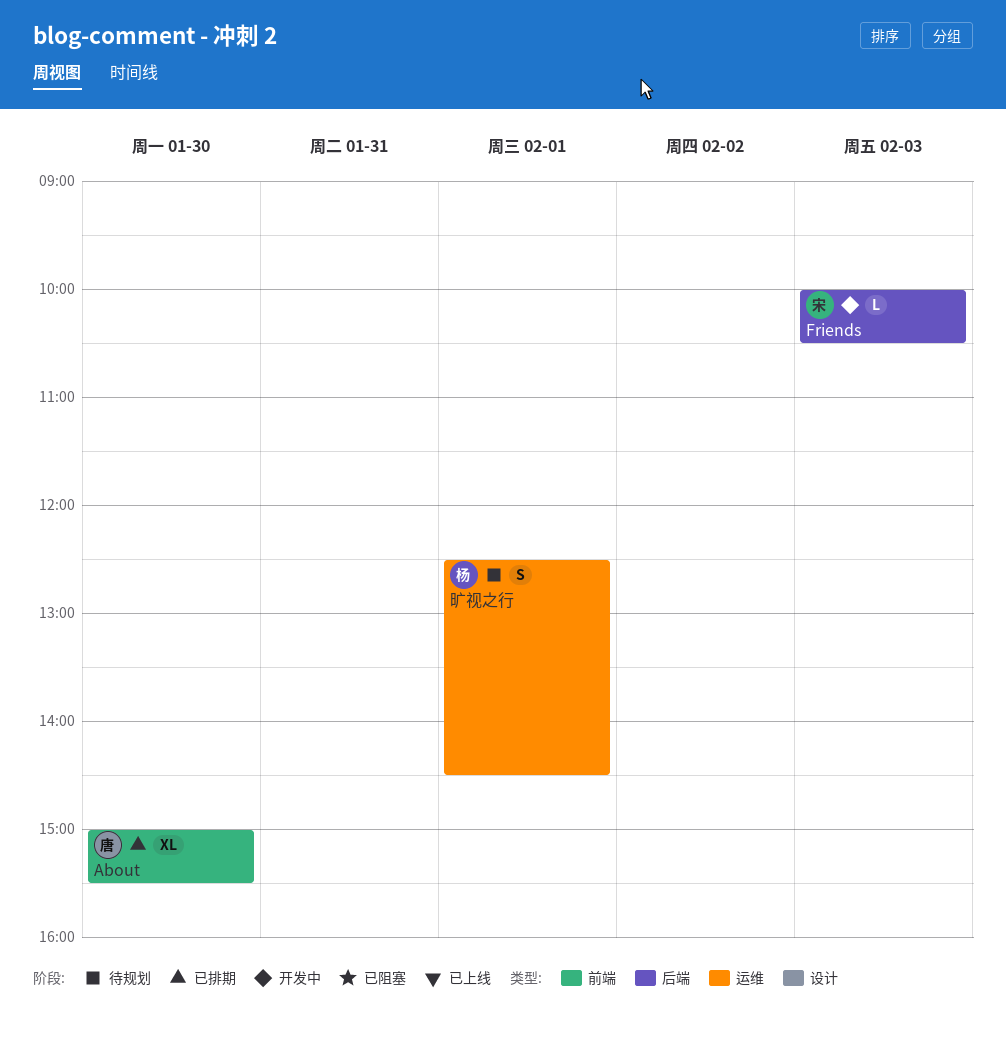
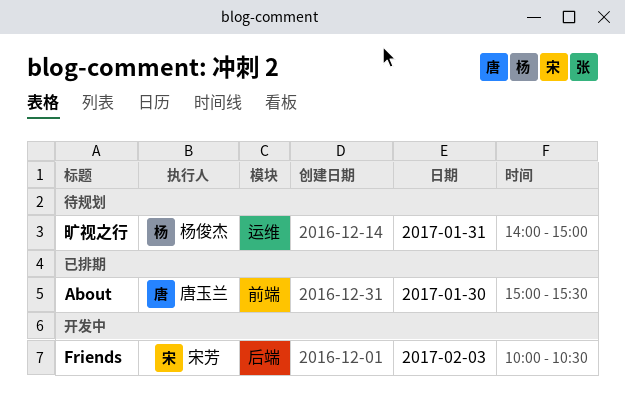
旷视之行, day: Feb 1 -> Jan 31
旷视之行, begins: 12:30 -> 14:00
旷视之行, ends: 14:30 -> 15:00

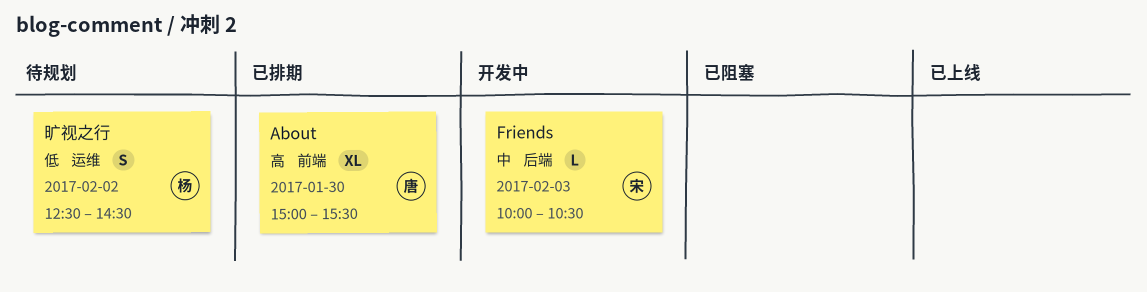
旷视之行, day: Jan 31 -> Feb 2
旷视之行, begins: 14:00 -> 12:30
旷视之行, ends: 15:00 -> 14:30

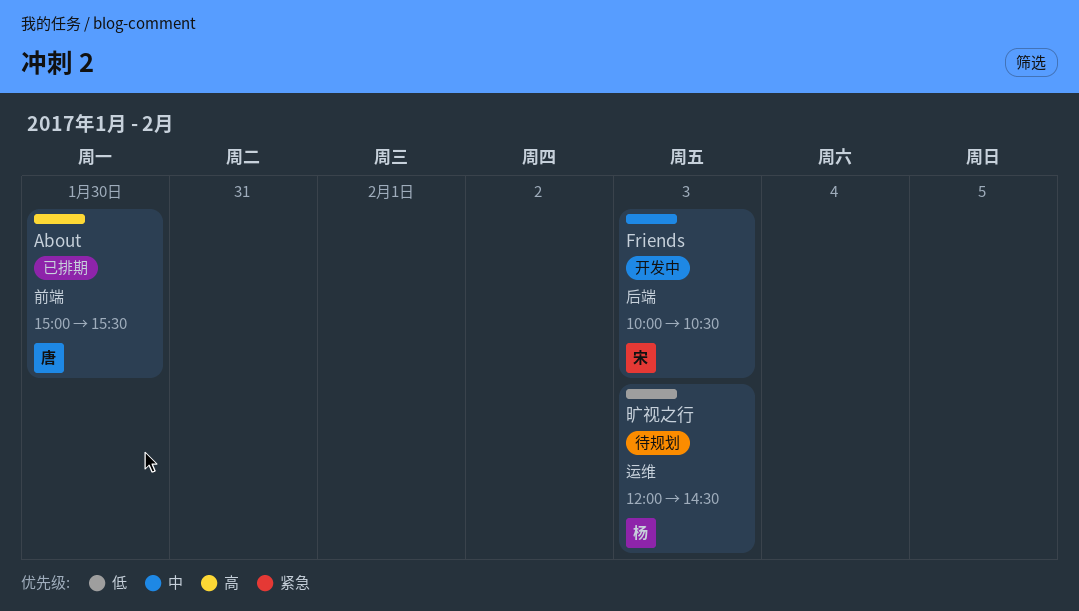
旷视之行, day: Feb 2 -> Feb 3
旷视之行, begins: 12:30 -> 12:00

